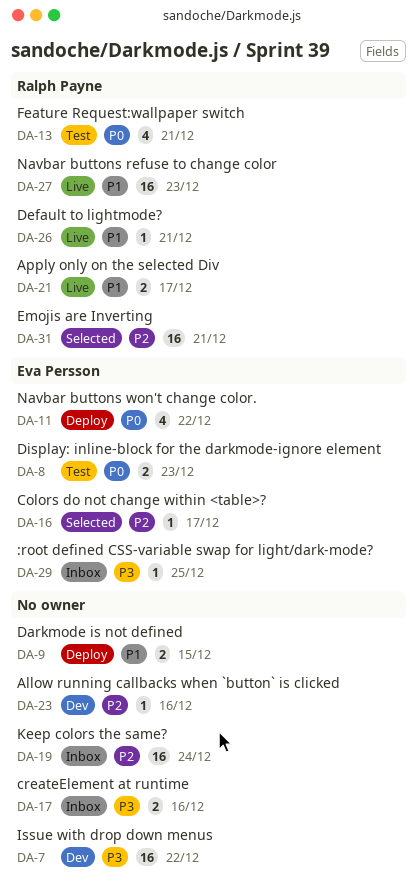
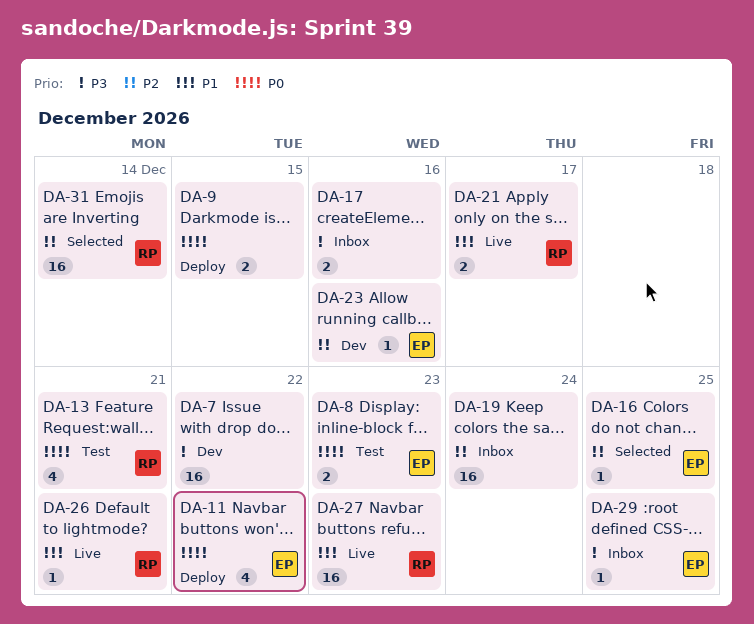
DA-9, priority: P1 -> P0
DA-16, due: Dec 17 -> Dec 25
DA-23, owner: none -> Eva Persson
DA-31, due: Dec 21 -> Dec 14

